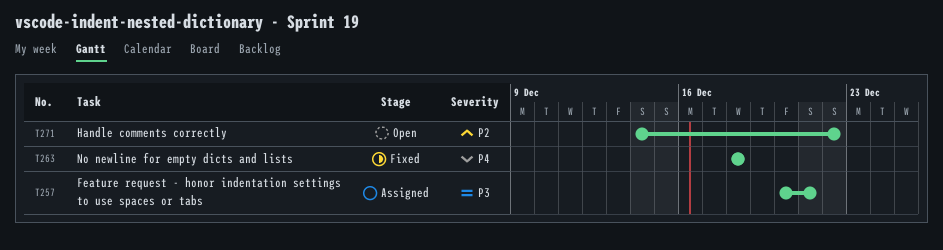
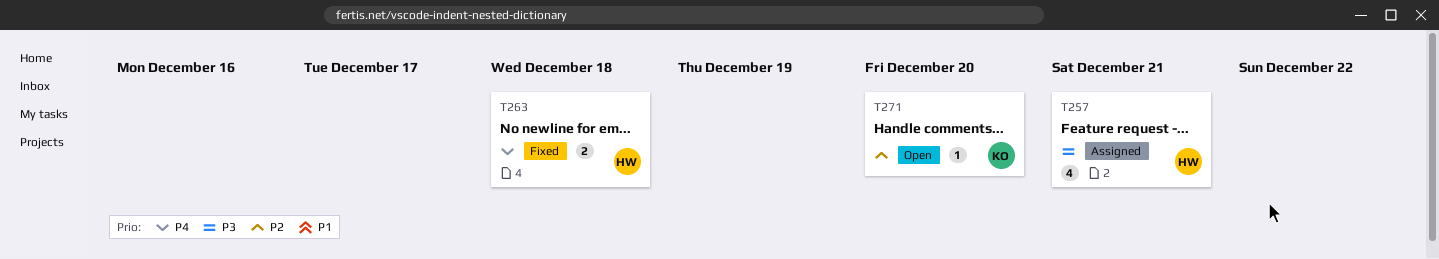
T271, due: Dec 22 -> Dec 20

